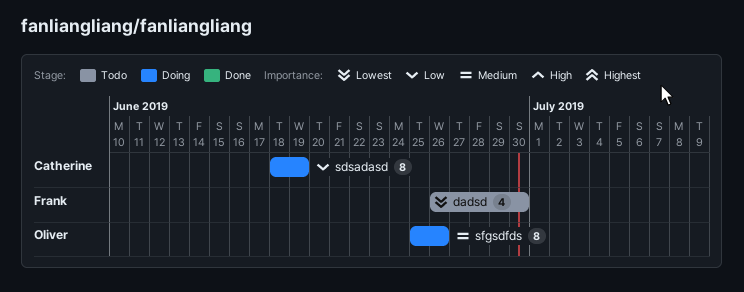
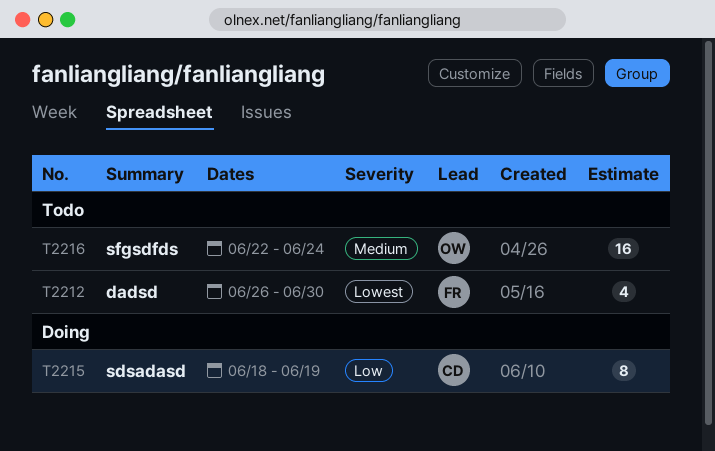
sfgsdfds, status: Doing -> Todo
sfgsdfds, estimate: 8 -> 16
sfgsdfds, start: Jun 25 -> Jun 22
sfgsdfds, due: Jun 26 -> Jun 24

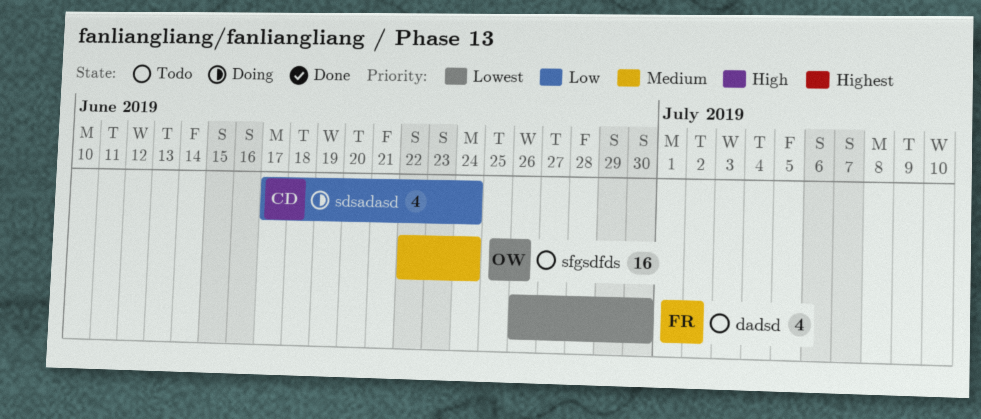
sdsadasd, estimate: 8 -> 4
sdsadasd, start: Jun 18 -> Jun 17
sdsadasd, due: Jun 19 -> Jun 24

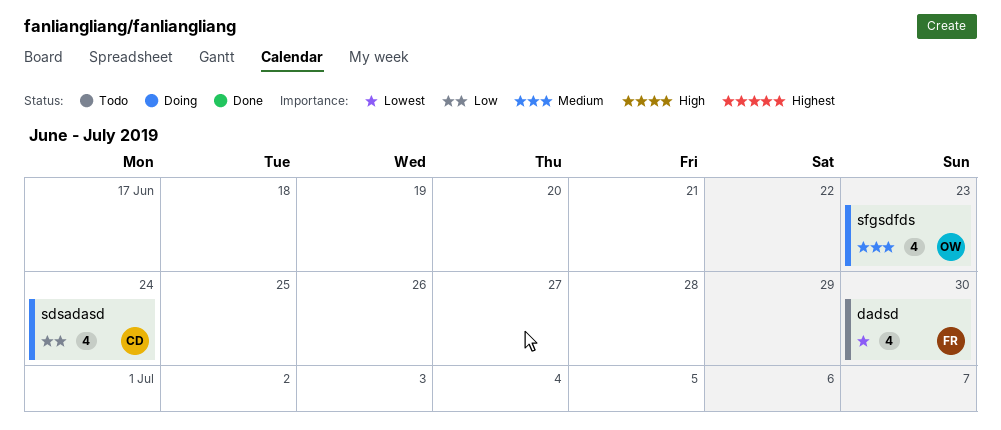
sfgsdfds, status: Todo -> Doing
sfgsdfds, estimate: 16 -> 4
sfgsdfds, due: Jun 24 -> Jun 23

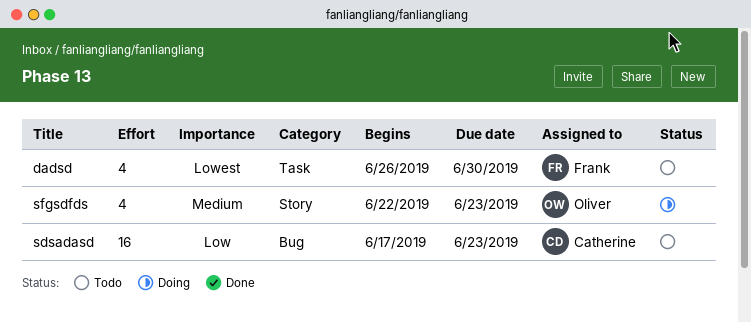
sdsadasd, status: Doing -> Todo
sdsadasd, estimate: 4 -> 16
sdsadasd, due: Jun 24 -> Jun 23

